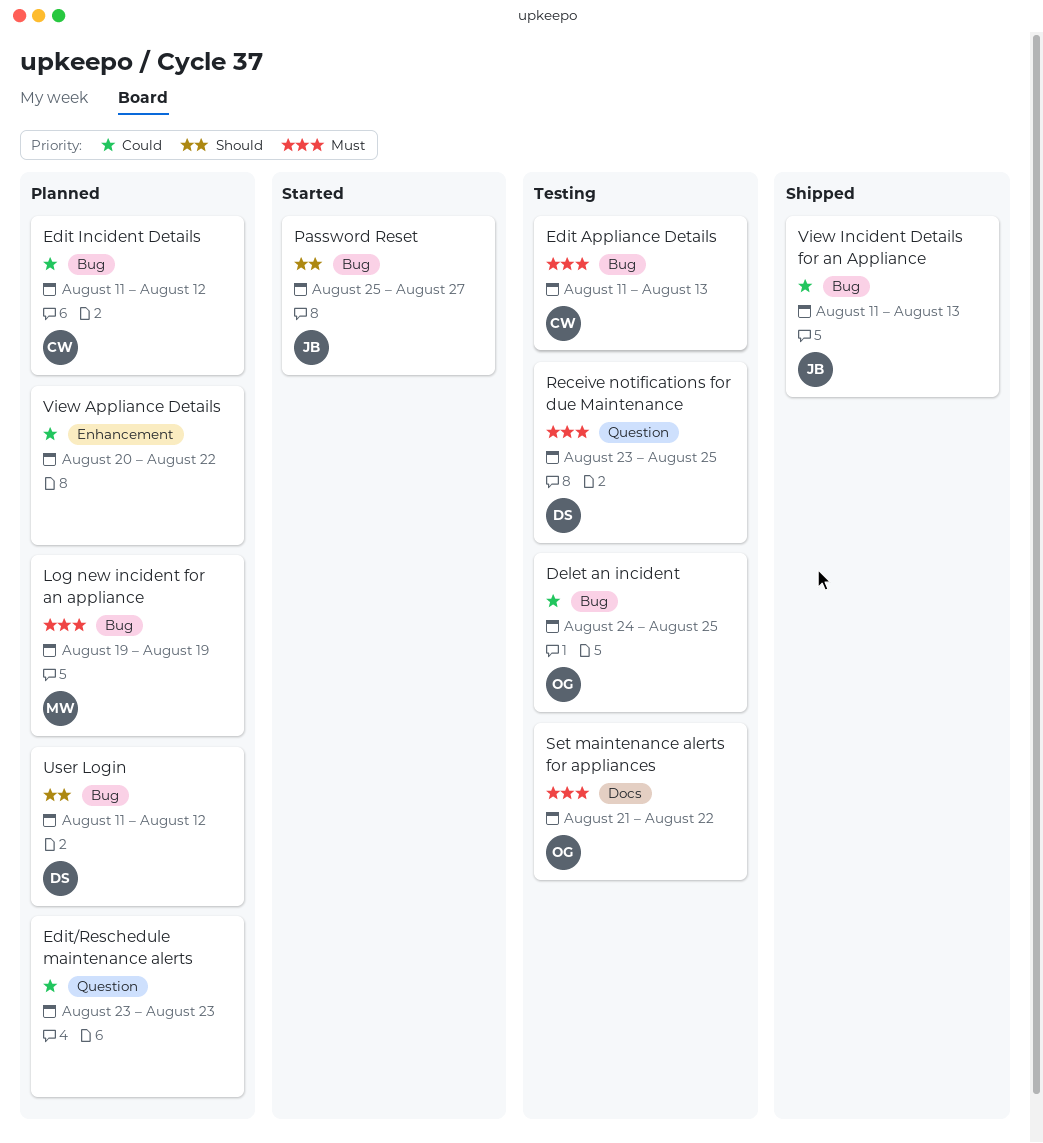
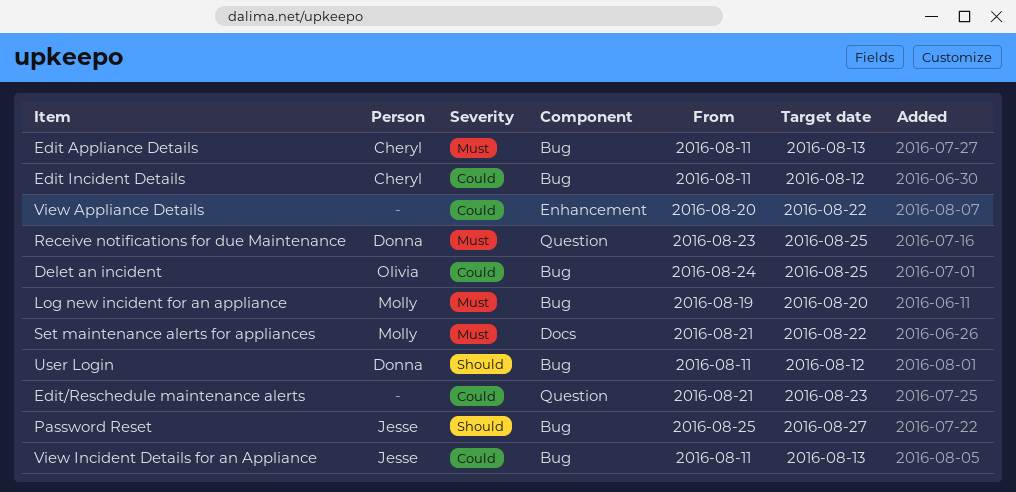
Edit/Reschedule maintenance alerts, start: Aug 23 -> Aug 21
Log new incident for an appliance, due: Aug 19 -> Aug 20
Set maintenance alerts for appliances, owner: Olivia -> Molly

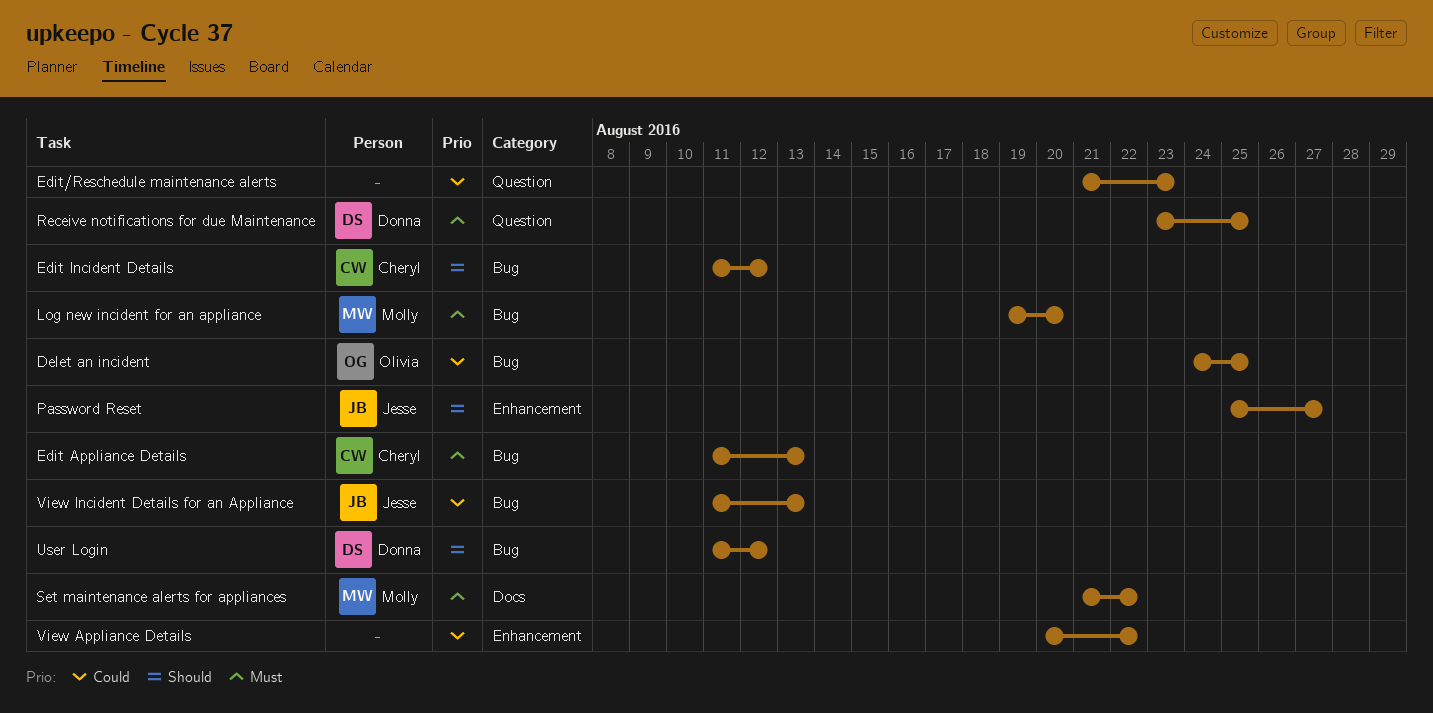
Edit Incident Details, priority: Could -> Should
Password Reset, label: Bug -> Enhancement

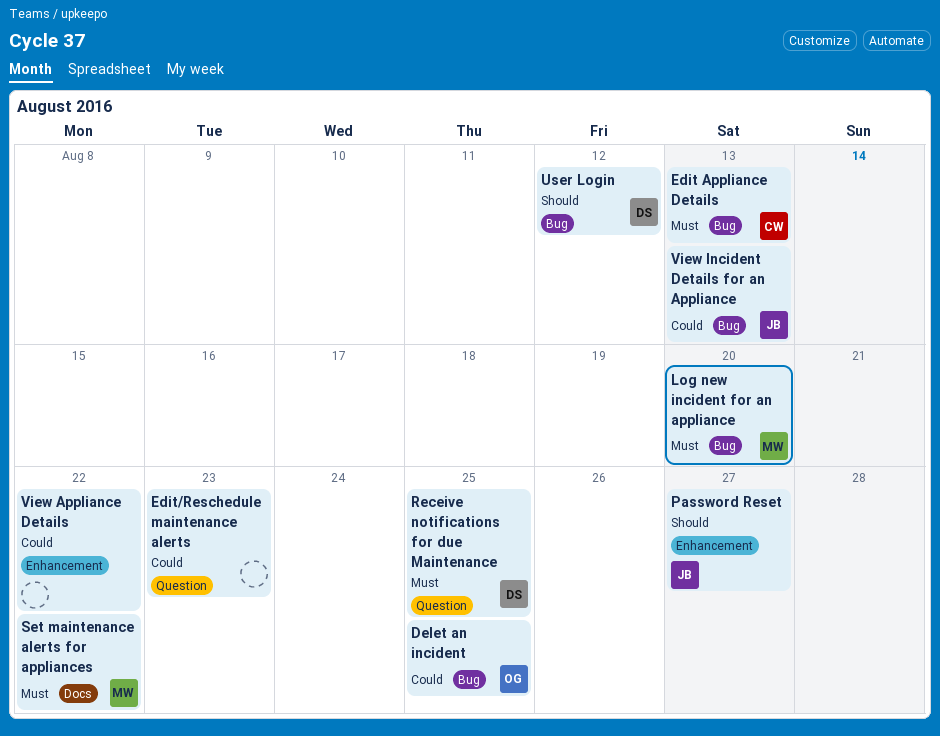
Edit Incident Details: present -> none

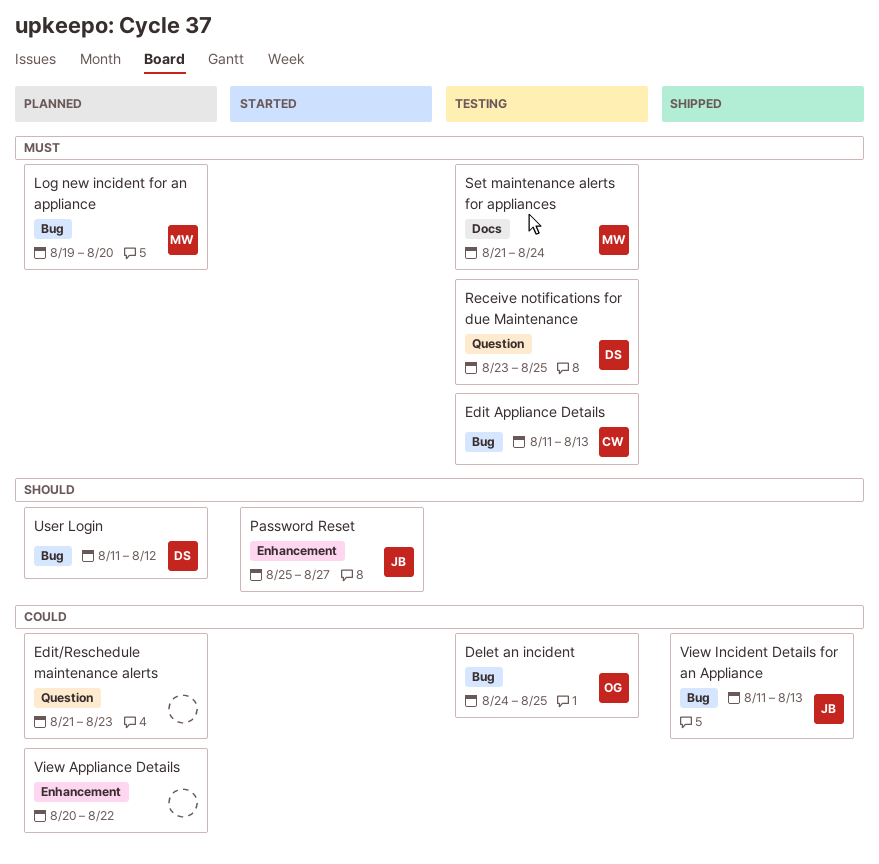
Set maintenance alerts for appliances, due: Aug 22 -> Aug 24

